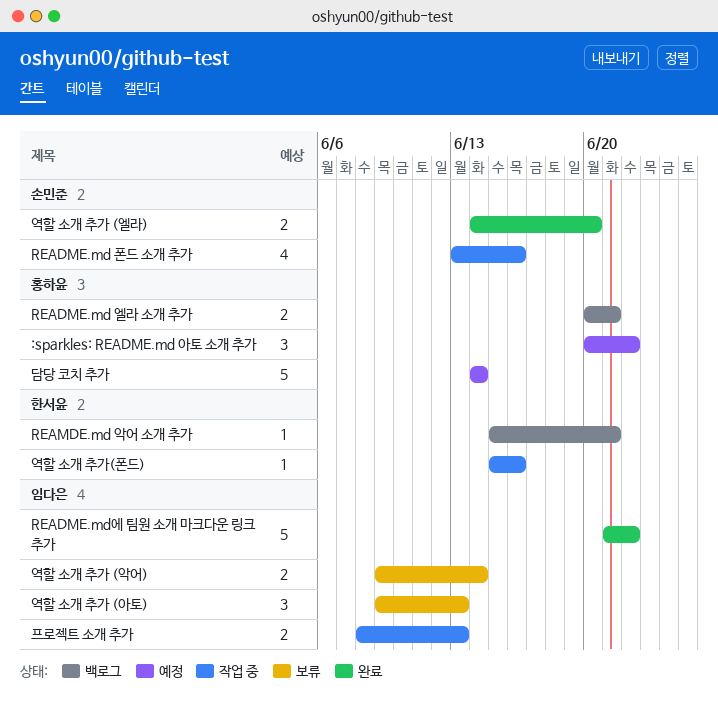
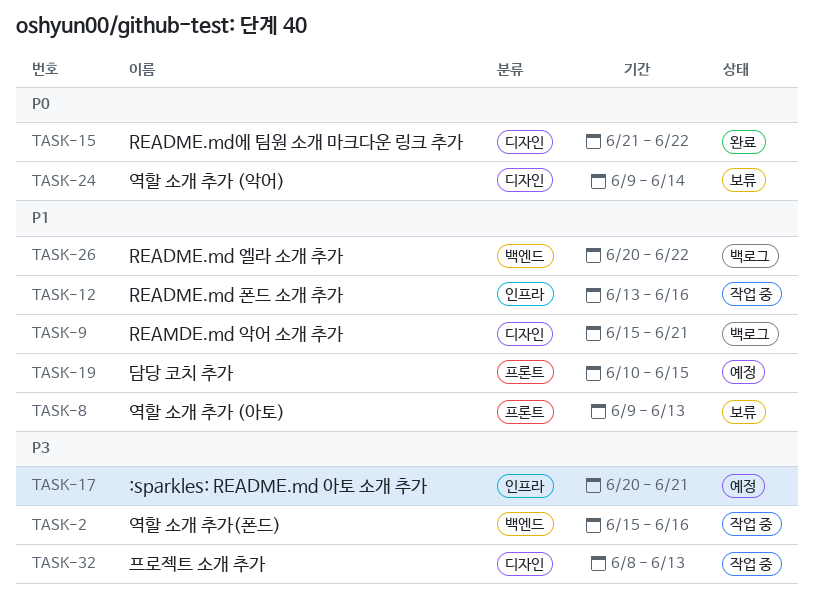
:sparkles: README.md 아토 소개 추가, due: Jun 22 -> Jun 21
README.md 엘라 소개 추가, due: Jun 21 -> Jun 22
담당 코치 추가, start: Jun 14 -> Jun 10
담당 코치 추가, due: Jun 14 -> Jun 15
역할 소개 추가 (엘라): present -> none

